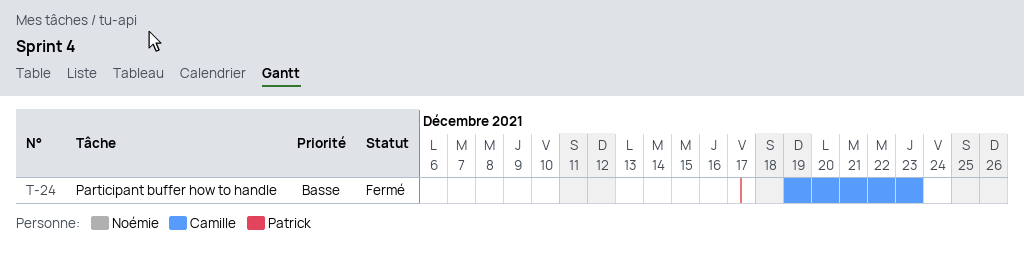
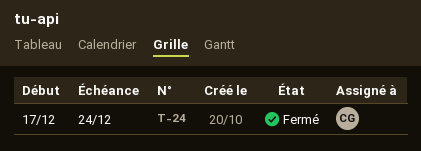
T-24, start: Dec 19 -> Dec 17
T-24, due: Dec 23 -> Dec 24

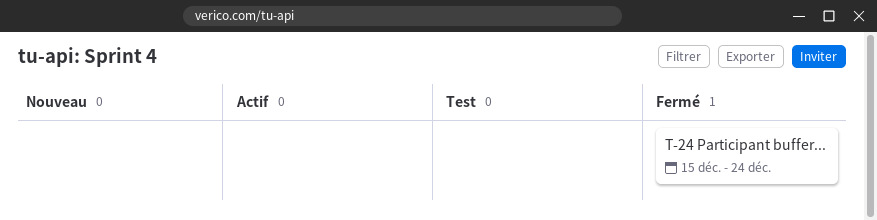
T-24, start: Dec 17 -> Dec 15

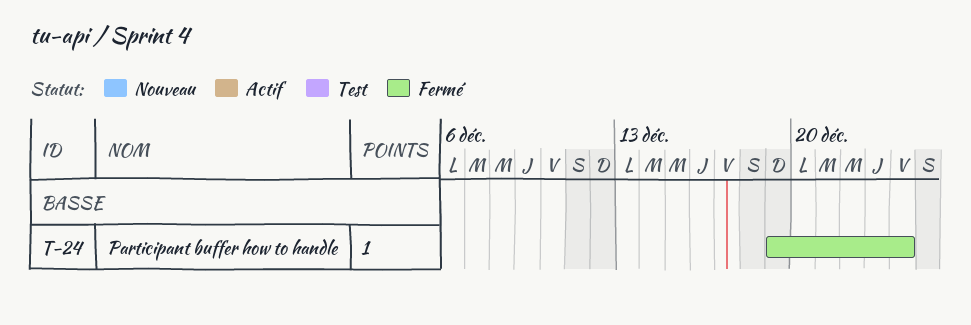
T-24, start: Dec 15 -> Dec 19

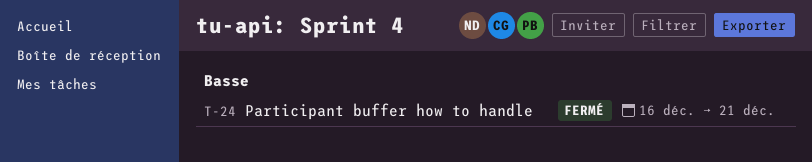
T-24, start: Dec 19 -> Dec 16
T-24, due: Dec 24 -> Dec 21

